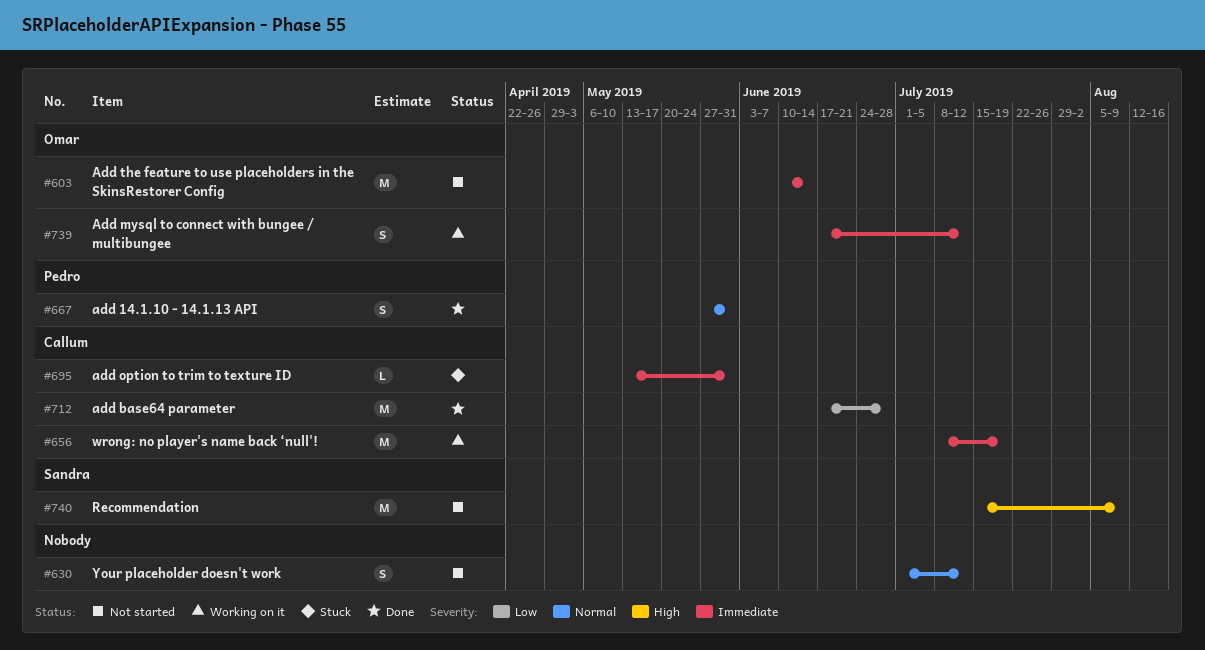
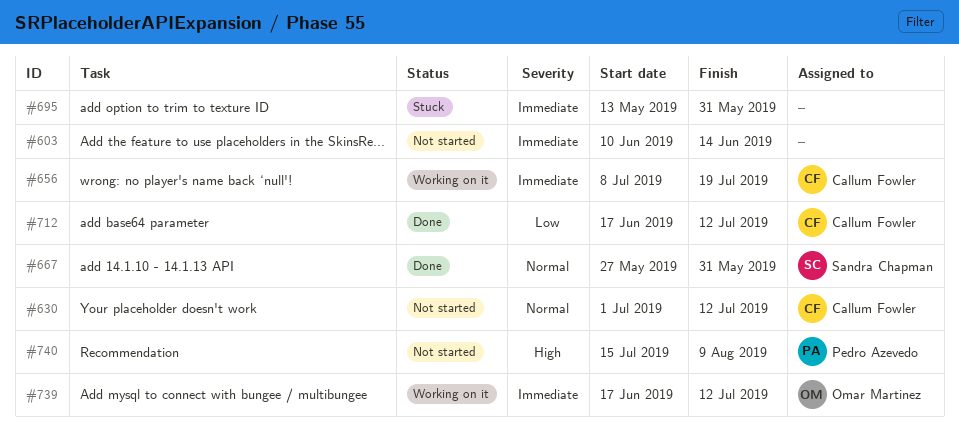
#603, owner: Omar Martinez -> none
#630, owner: none -> Callum Fowler
#667, owner: Pedro Azevedo -> Sandra Chapman
#695, owner: Callum Fowler -> none
#712, due: Jun 28 -> Jul 12
#740, owner: Sandra Chapman -> Pedro Azevedo

